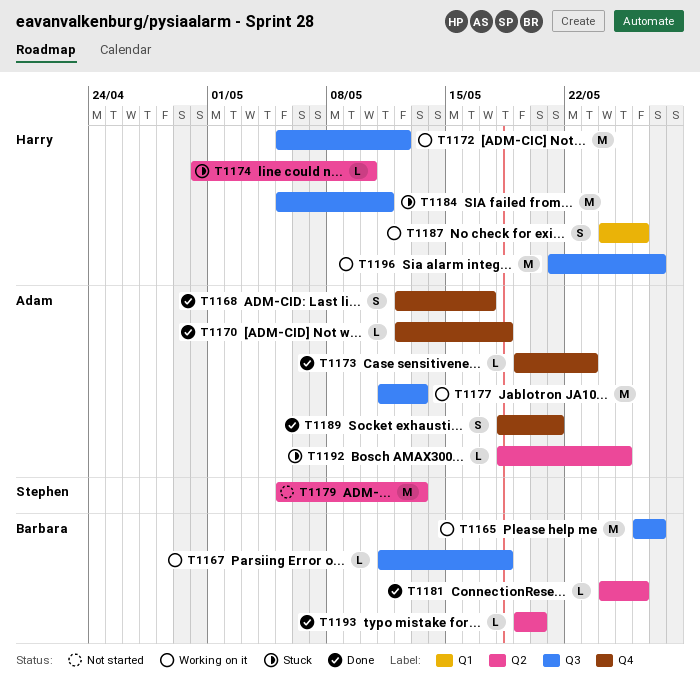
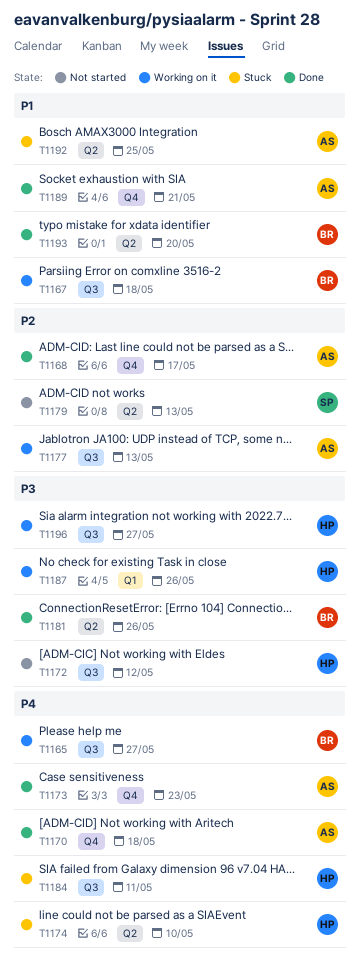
T1172, status: Working on it -> Not started

